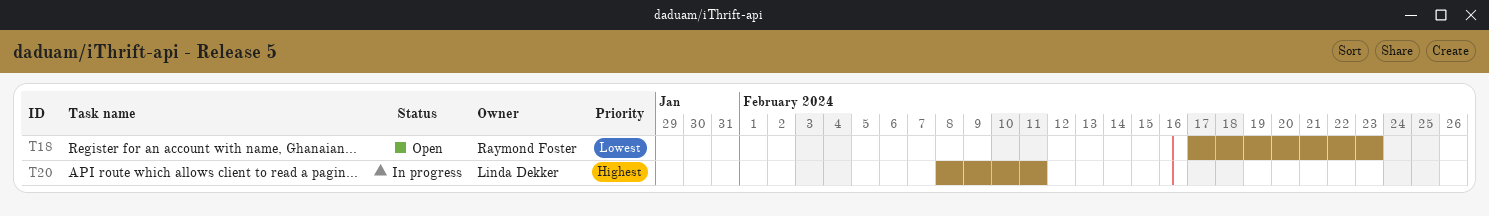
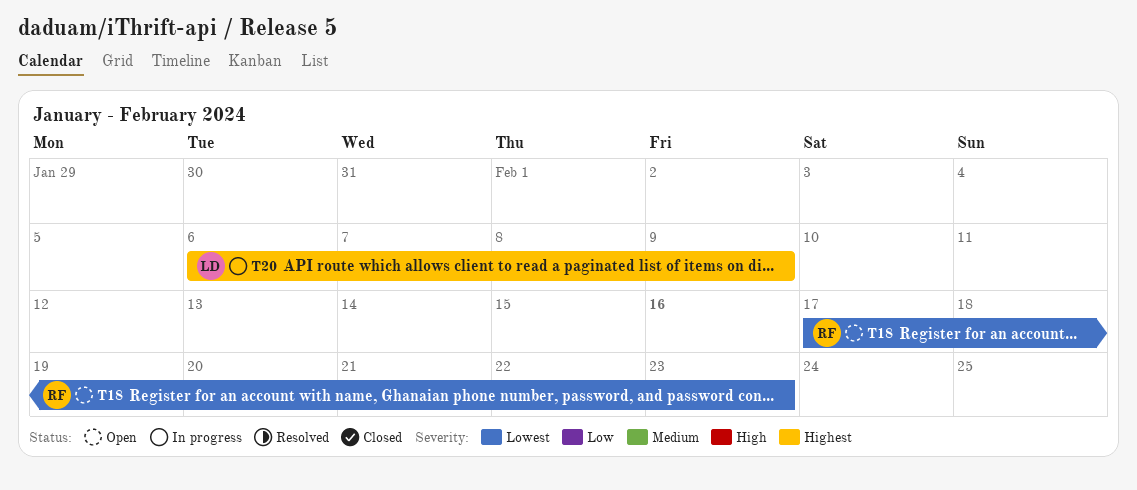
T20, start: Feb 8 -> Feb 6
T20, due: Feb 11 -> Feb 9

